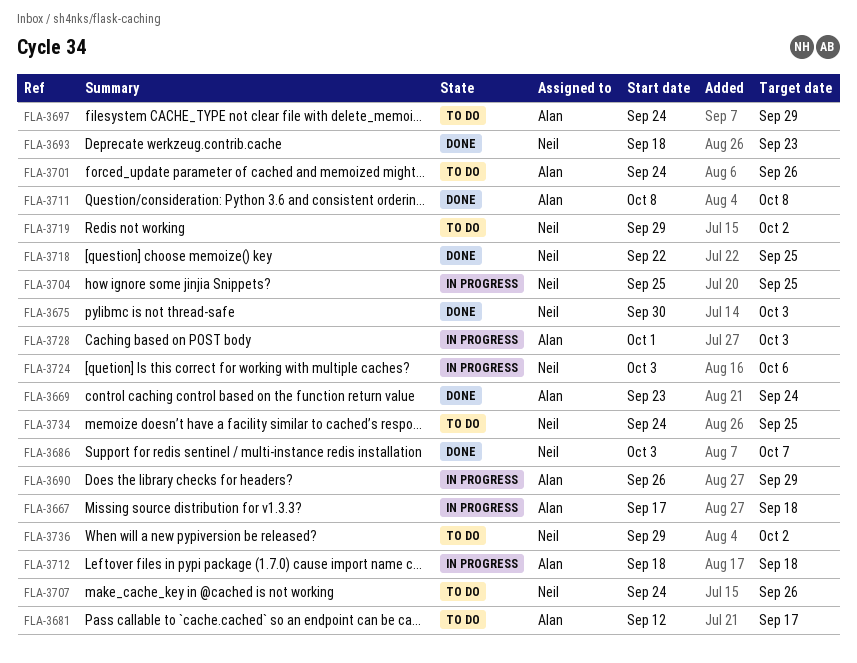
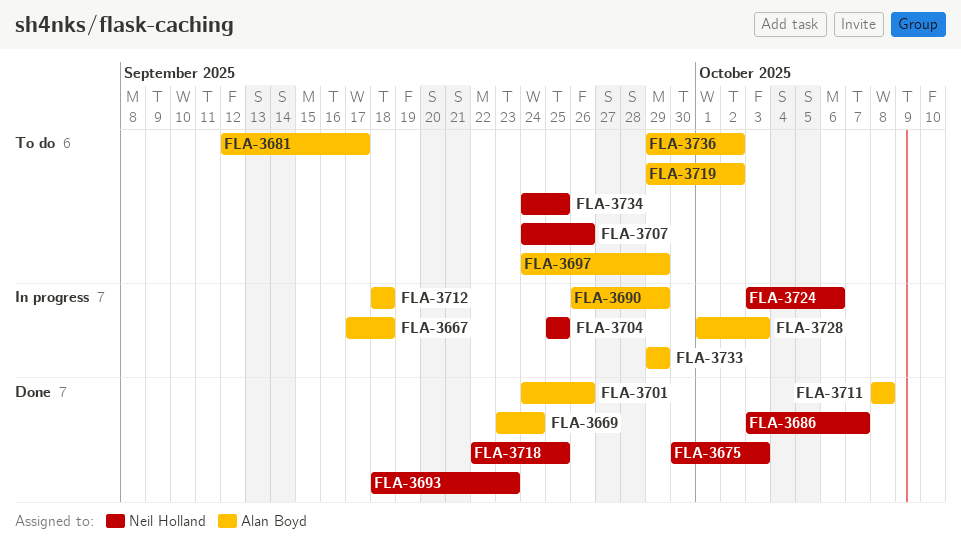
FLA-3701, status: To do -> Done
FLA-3719, owner: Neil Holland -> Alan Boyd
FLA-3733: none -> present
FLA-3736, owner: Neil Holland -> Alan Boyd

